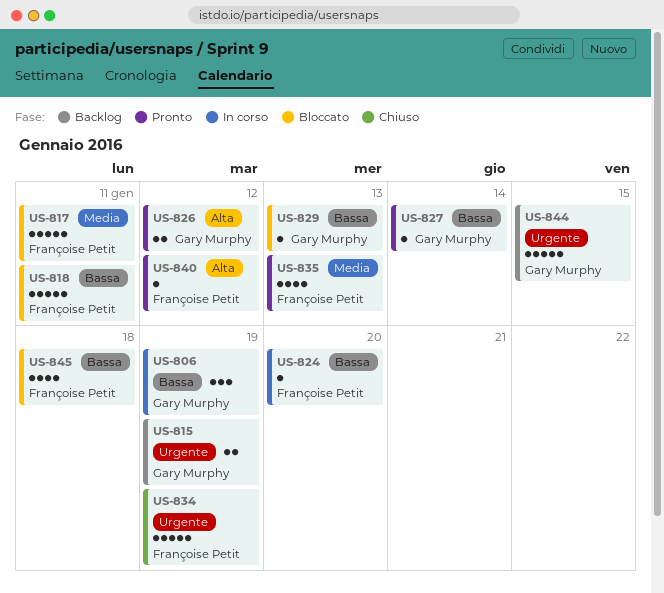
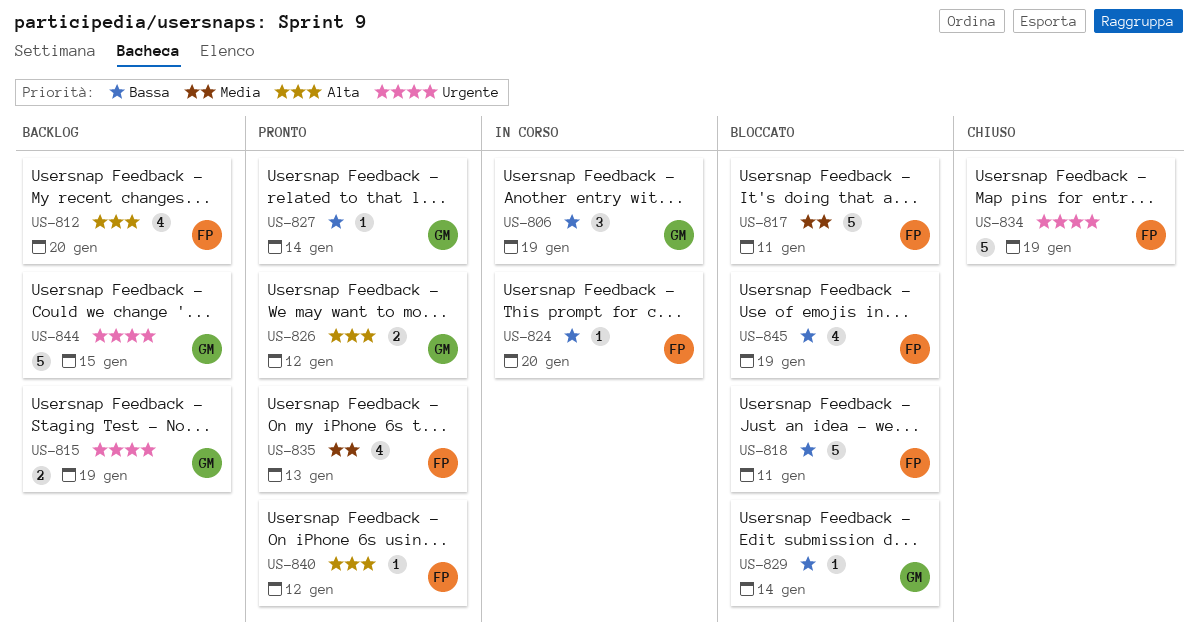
US-812: none -> present
US-829, due: Jan 13 -> Jan 14
US-845, due: Jan 18 -> Jan 19

